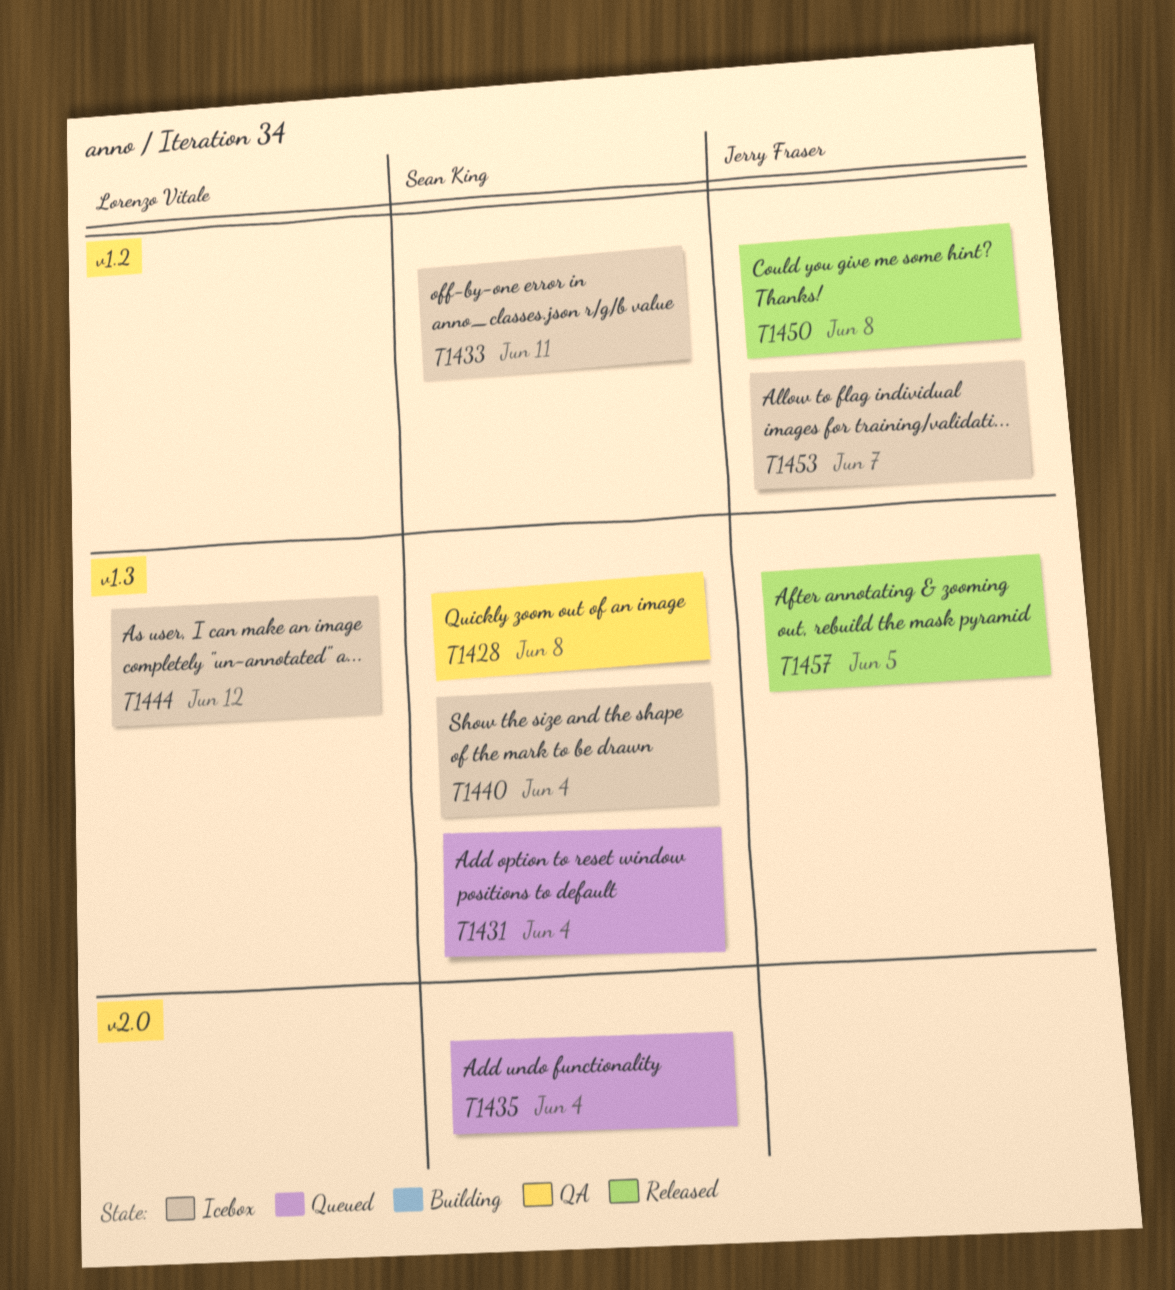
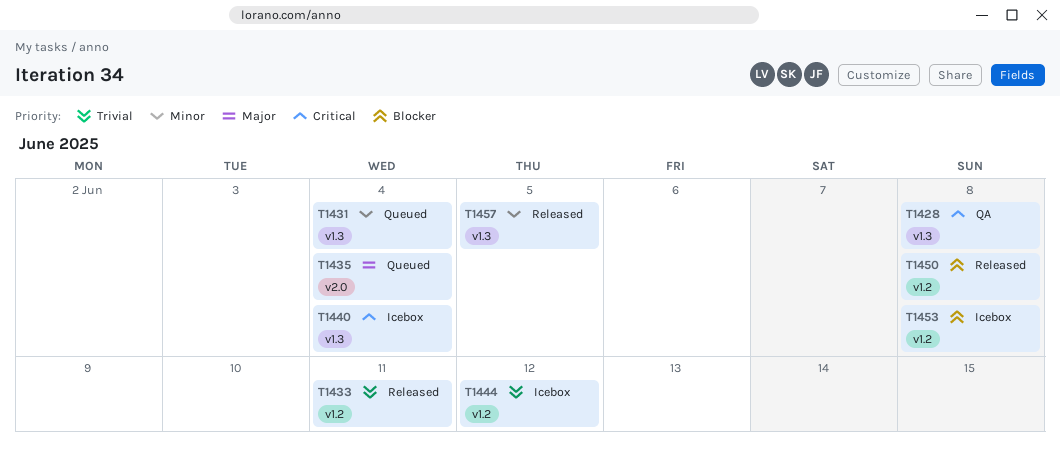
T1433, status: Icebox -> Released
T1444, label: v1.3 -> v1.2
T1453, due: Jun 7 -> Jun 8

